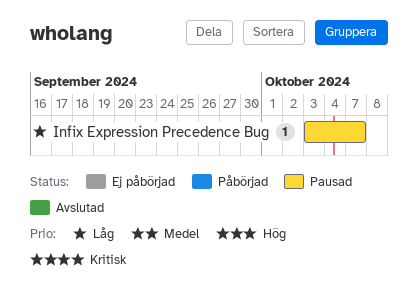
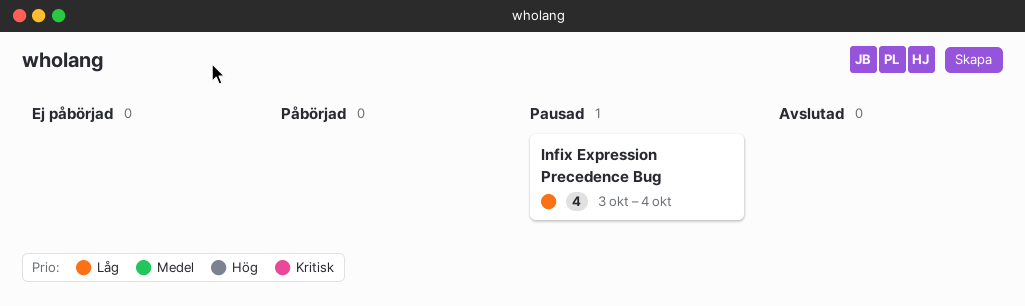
Infix Expression Precedence Bug, estimate: 1 -> 4
Infix Expression Precedence Bug, due: Oct 7 -> Oct 4

